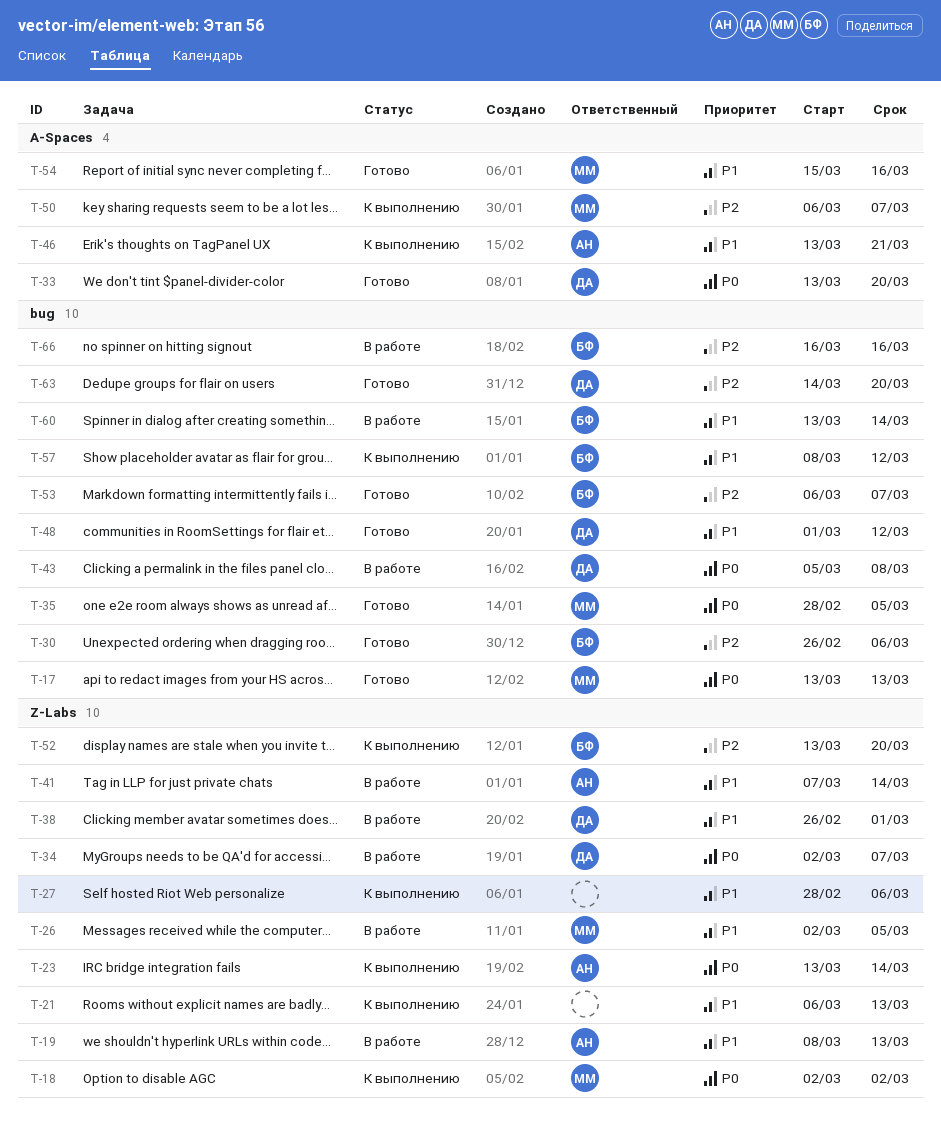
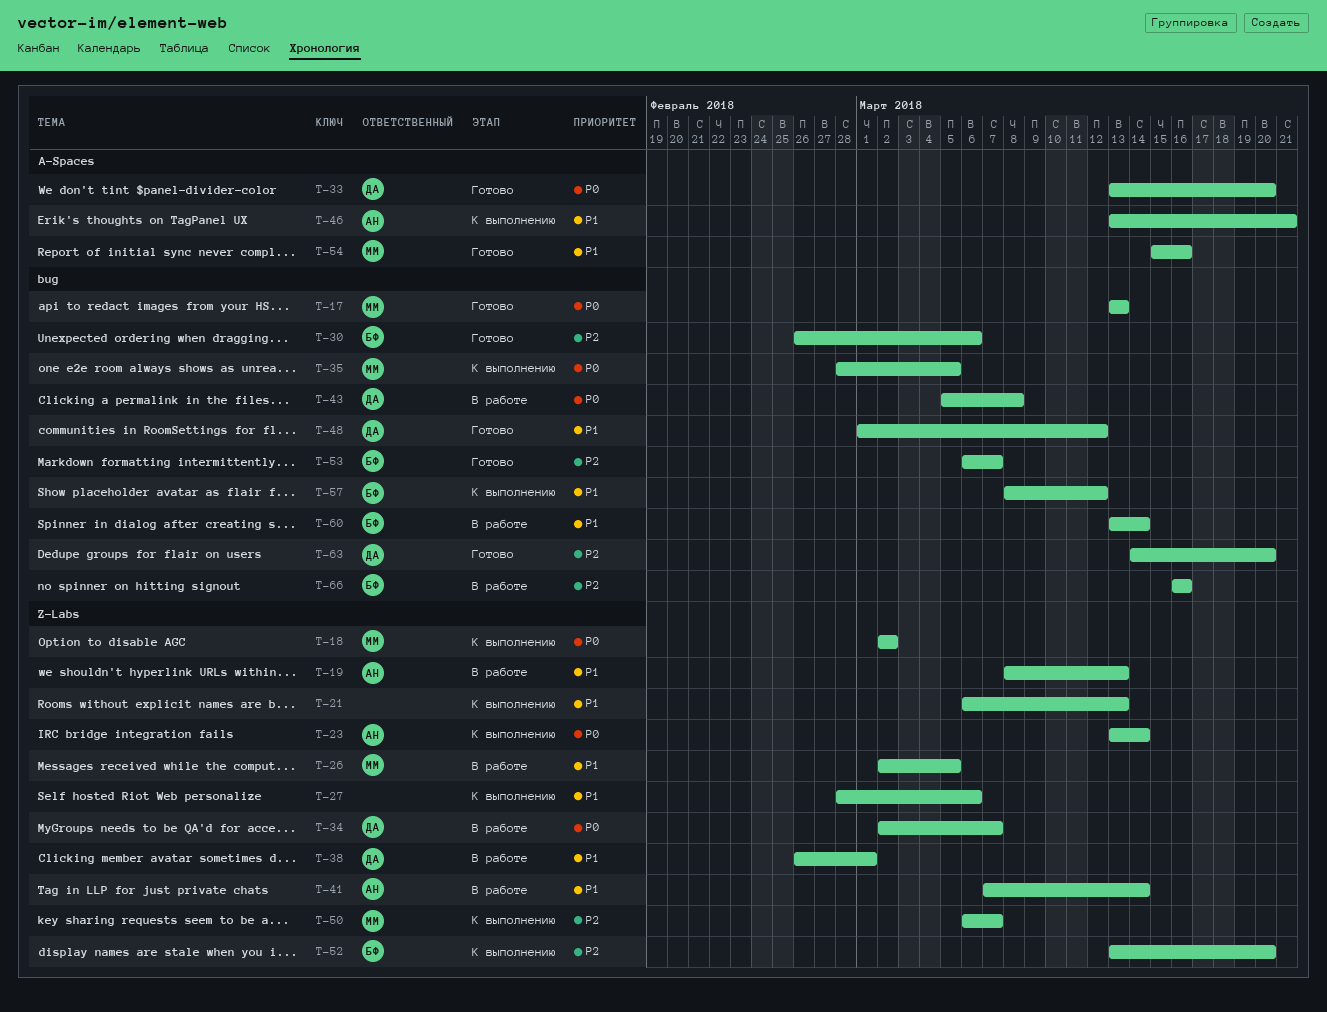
T-35, status: Готово -> К выполнению
T-50, label: A-Spaces -> Z-Labs

